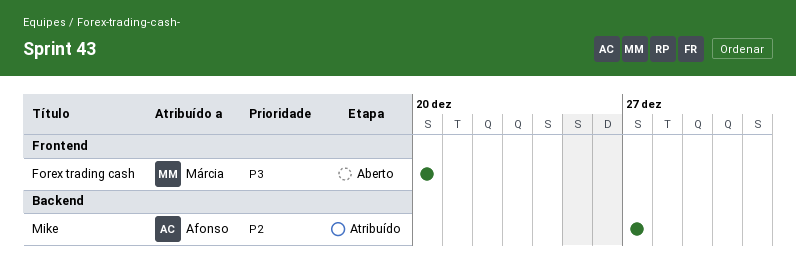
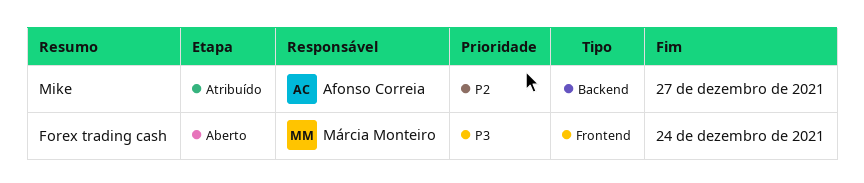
Forex trading cash, due: Dec 20 -> Dec 24

